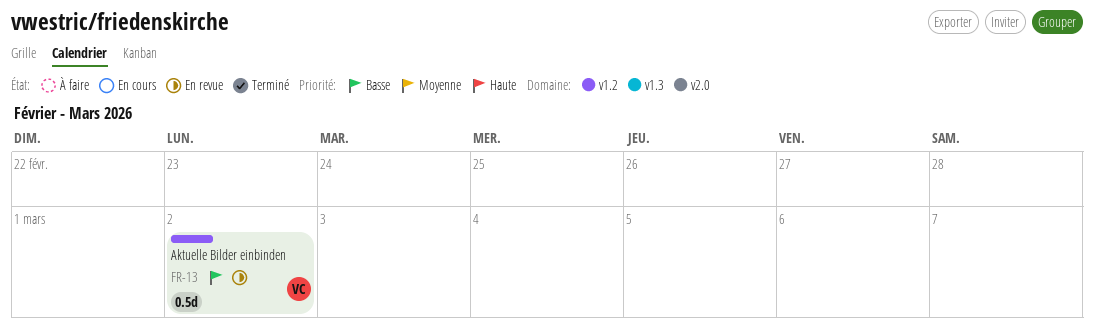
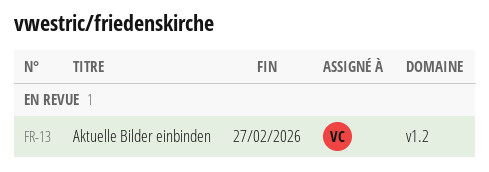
FR-13, due: Mar 2 -> Feb 27

